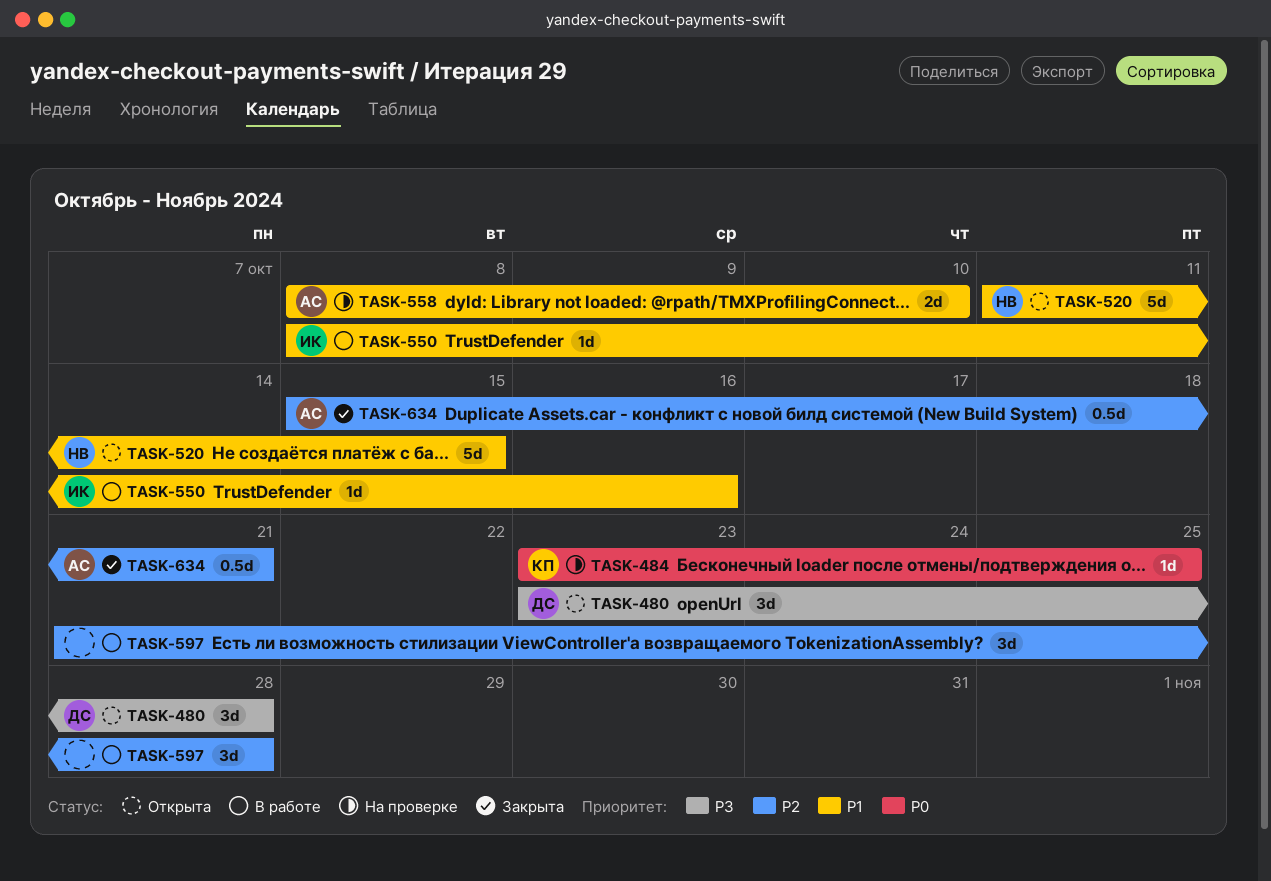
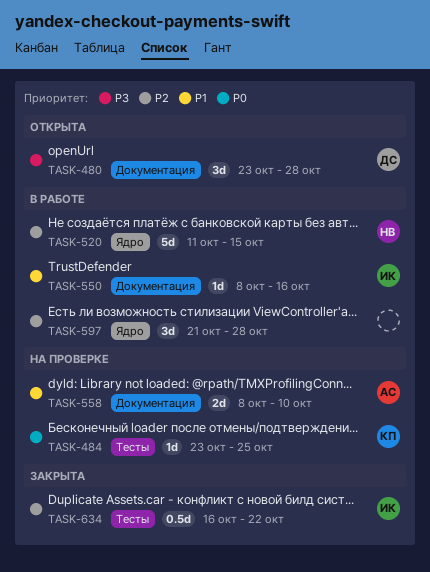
TASK-520, status: Открыта -> В работе
TASK-520, priority: P1 -> P2
TASK-634, owner: АС -> ИК
TASK-634, start: Oct 15 -> Oct 16
TASK-634, due: Oct 21 -> Oct 22

